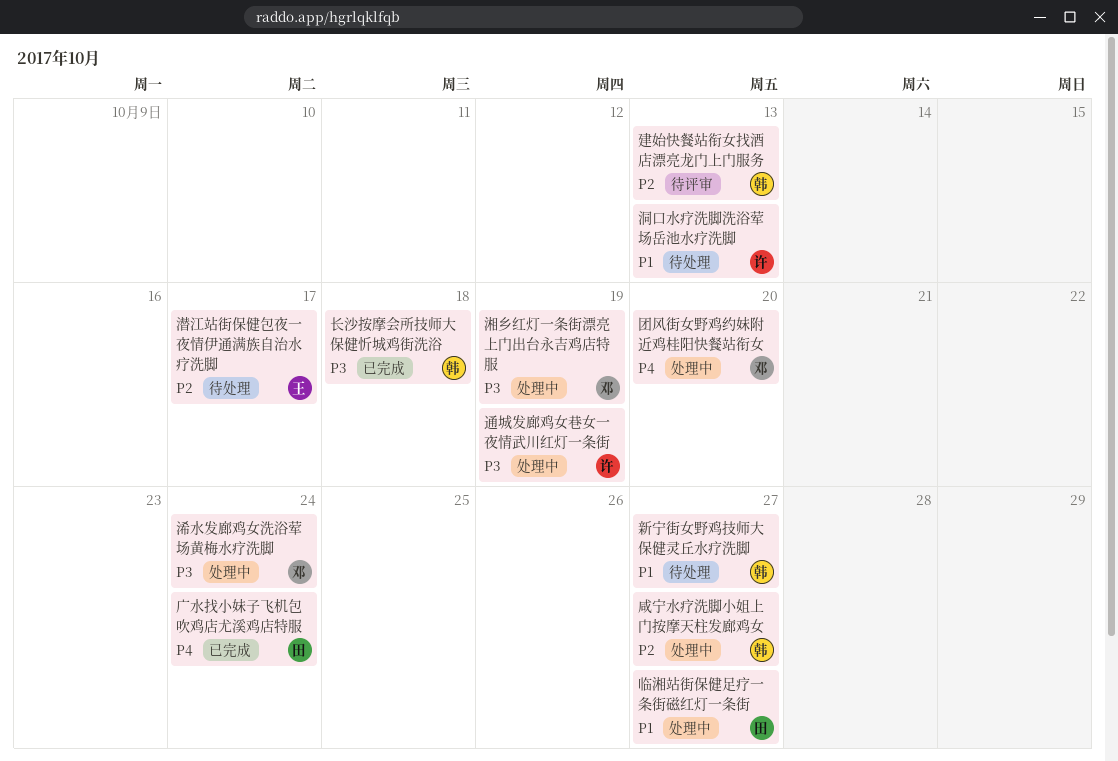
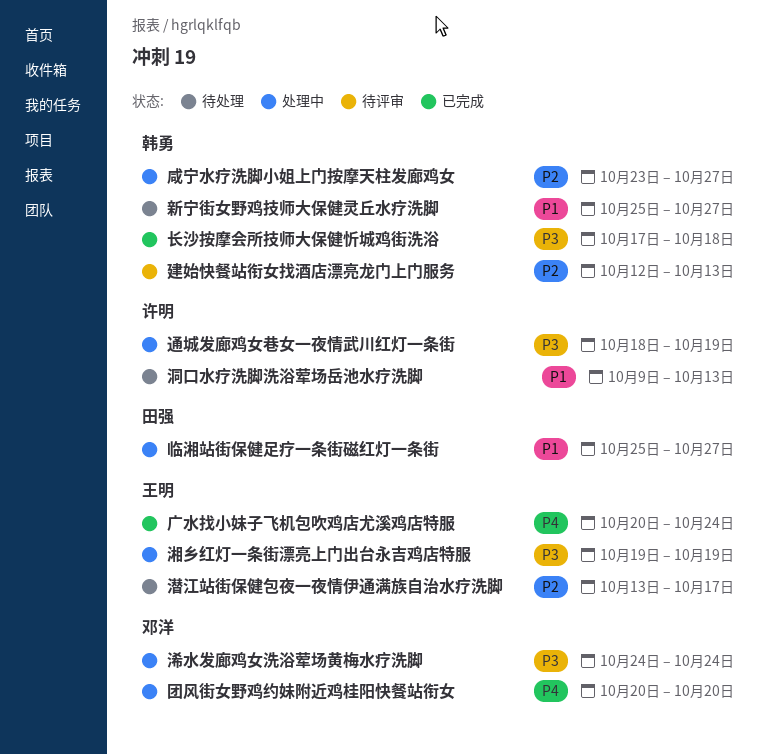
广水找小妹子飞机包吹鸡店尤溪鸡店特服, owner: 田强 -> 王明
湘乡红灯一条街漂亮上门出台永吉鸡店特服, owner: 邓洋 -> 王明

